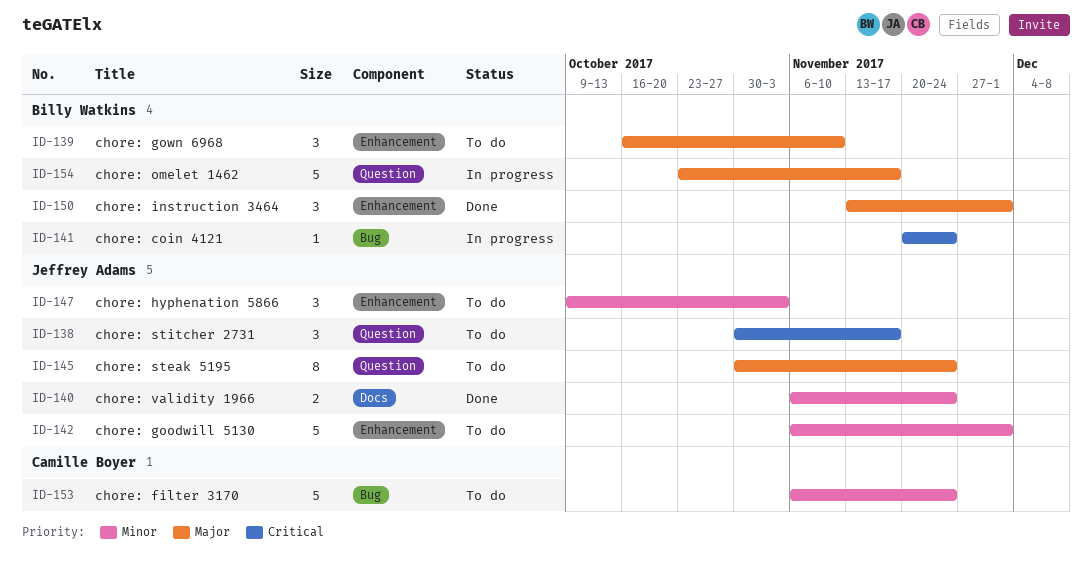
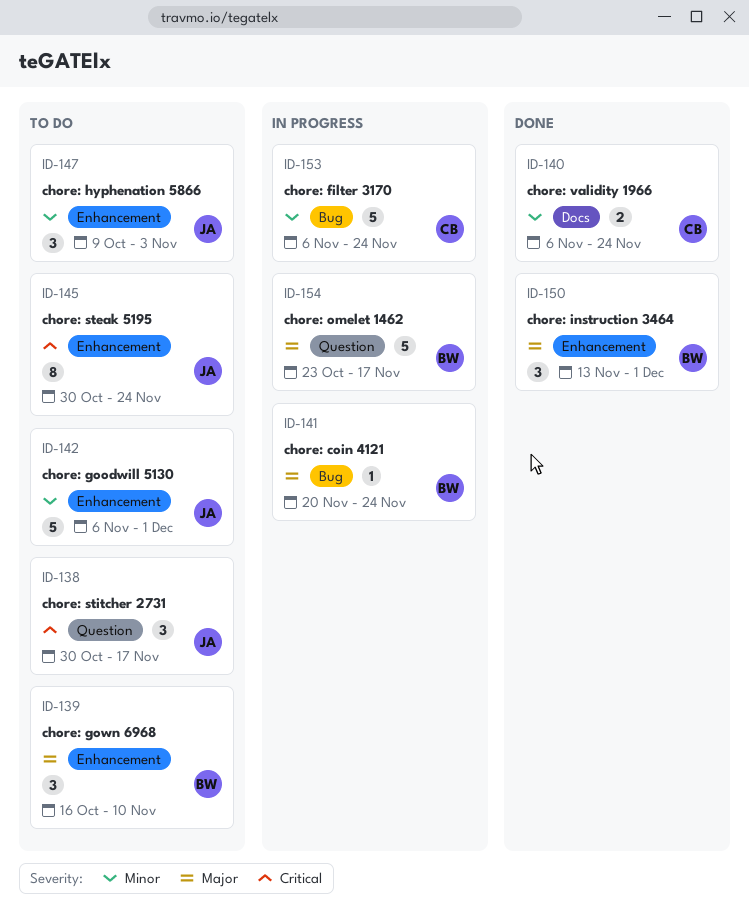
ID-140, owner: Jeffrey Adams -> Camille Boyer
ID-141, priority: Critical -> Major
ID-145, priority: Major -> Critical
ID-145, label: Question -> Enhancement
ID-153, status: To do -> In progress

